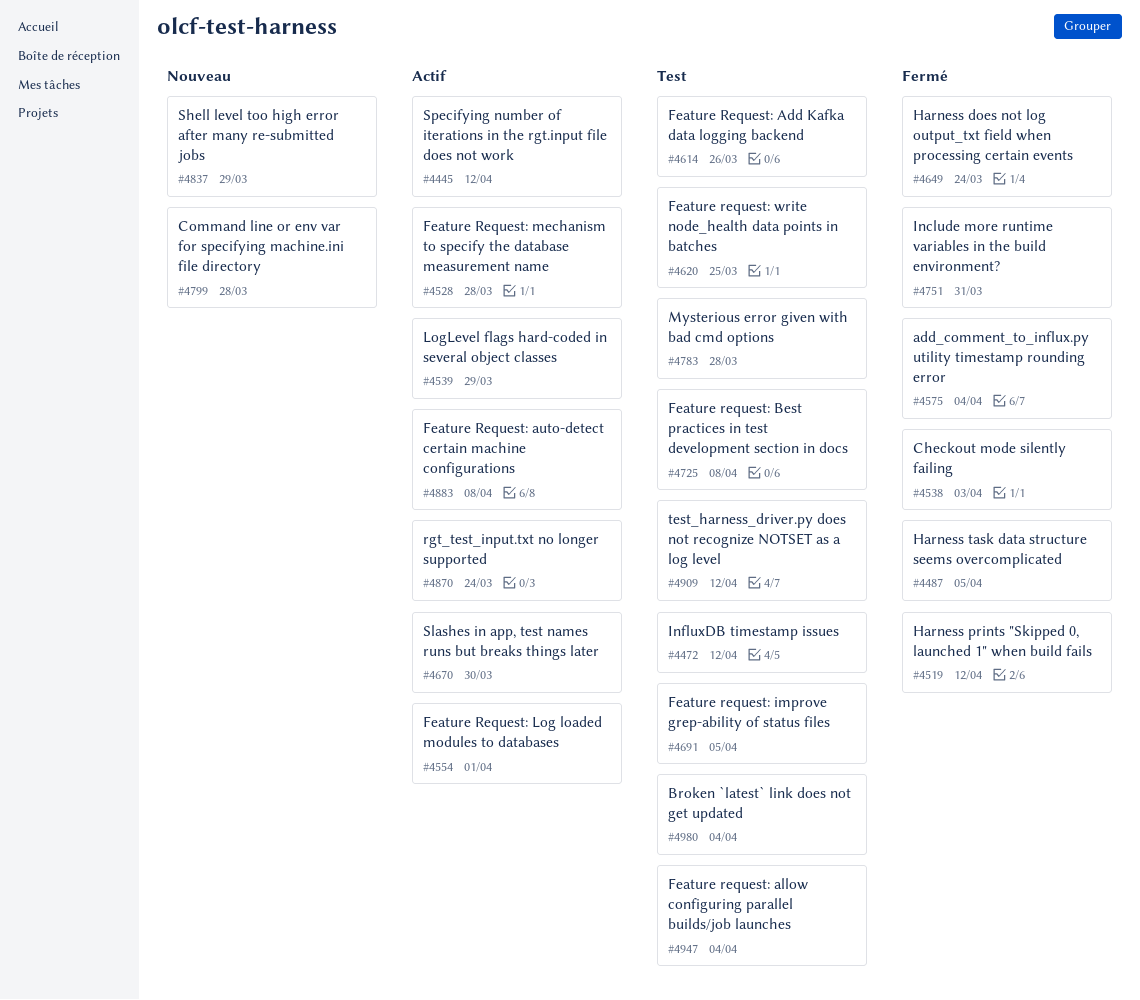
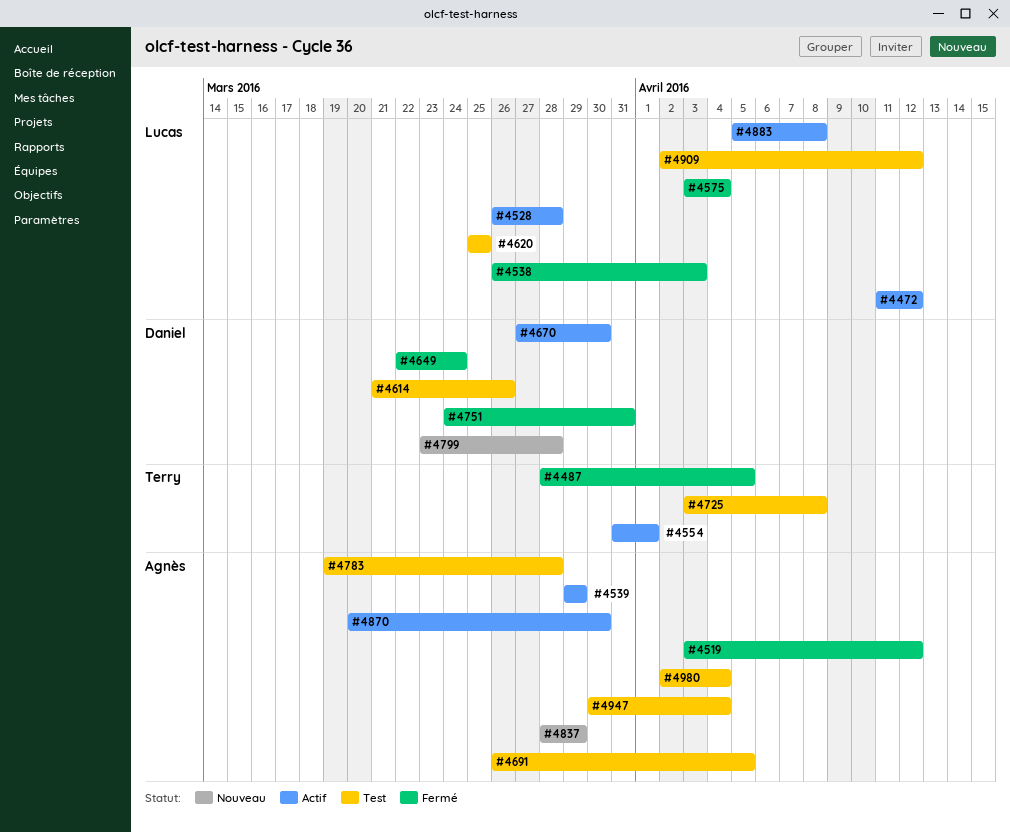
#4445: present -> none
#4472, status: Test -> Actif
#4870, due: Mar 24 -> Mar 30

